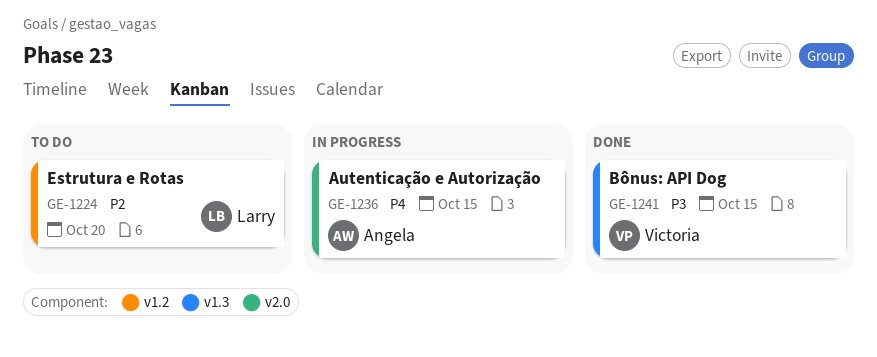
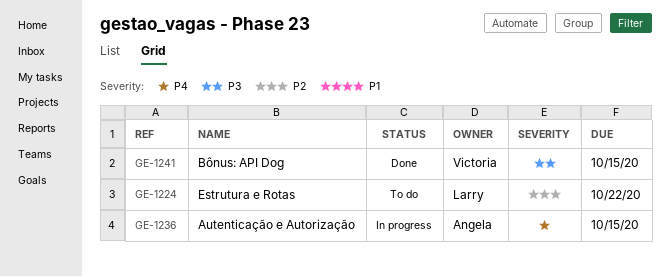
GE-1224, due: Oct 20 -> Oct 22

